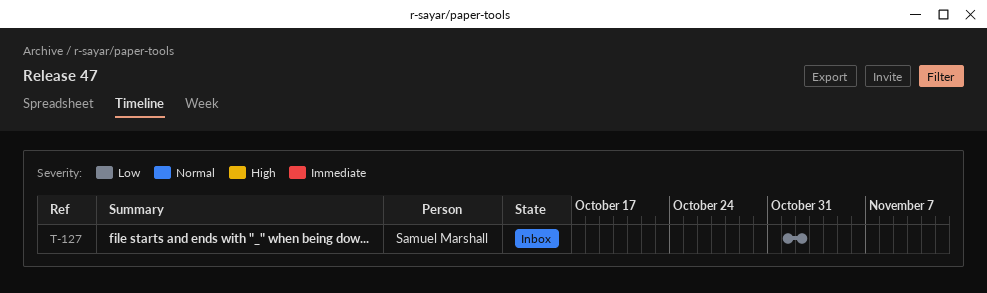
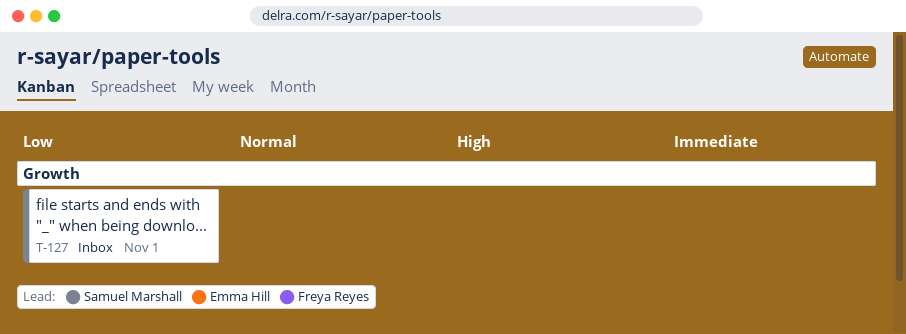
T-127, due: Nov 2 -> Nov 1

